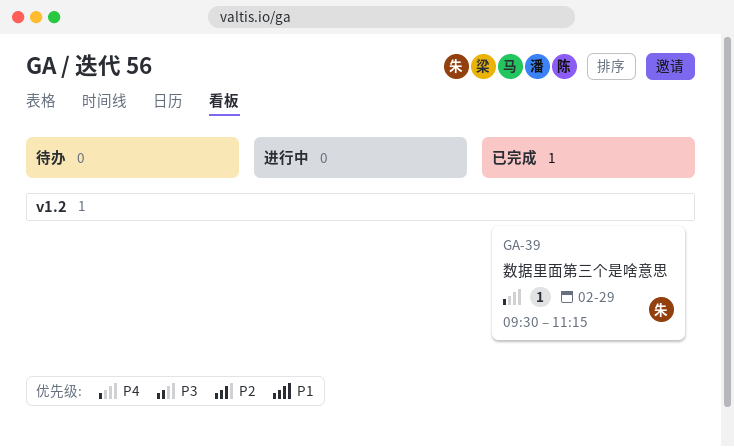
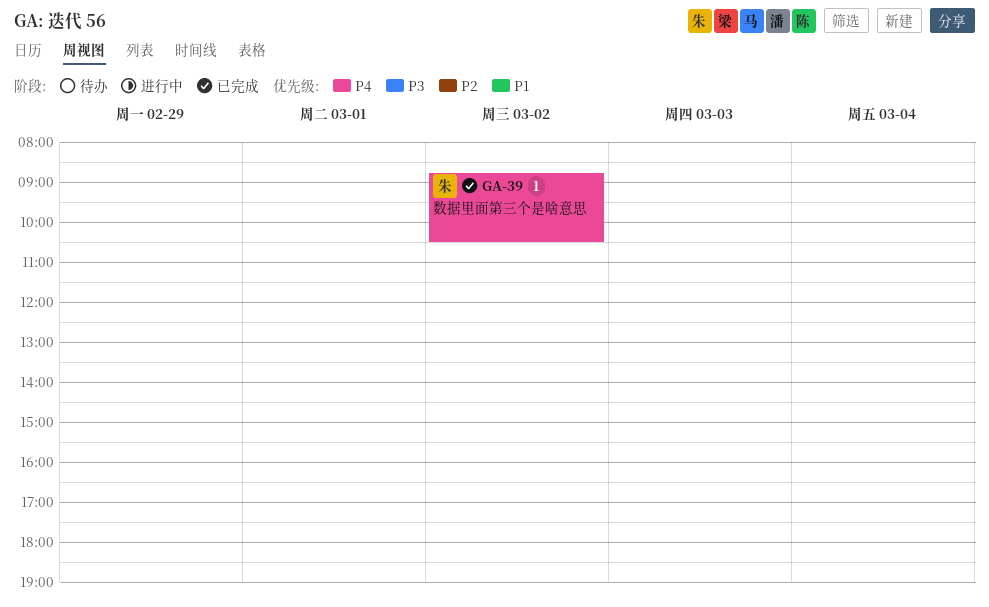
GA-39, day: Feb 29 -> Mar 2
GA-39, begins: 09:30 -> 08:45
GA-39, ends: 11:15 -> 10:30

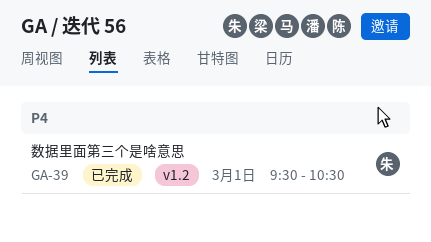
GA-39, day: Mar 2 -> Mar 1
GA-39, begins: 08:45 -> 09:30

